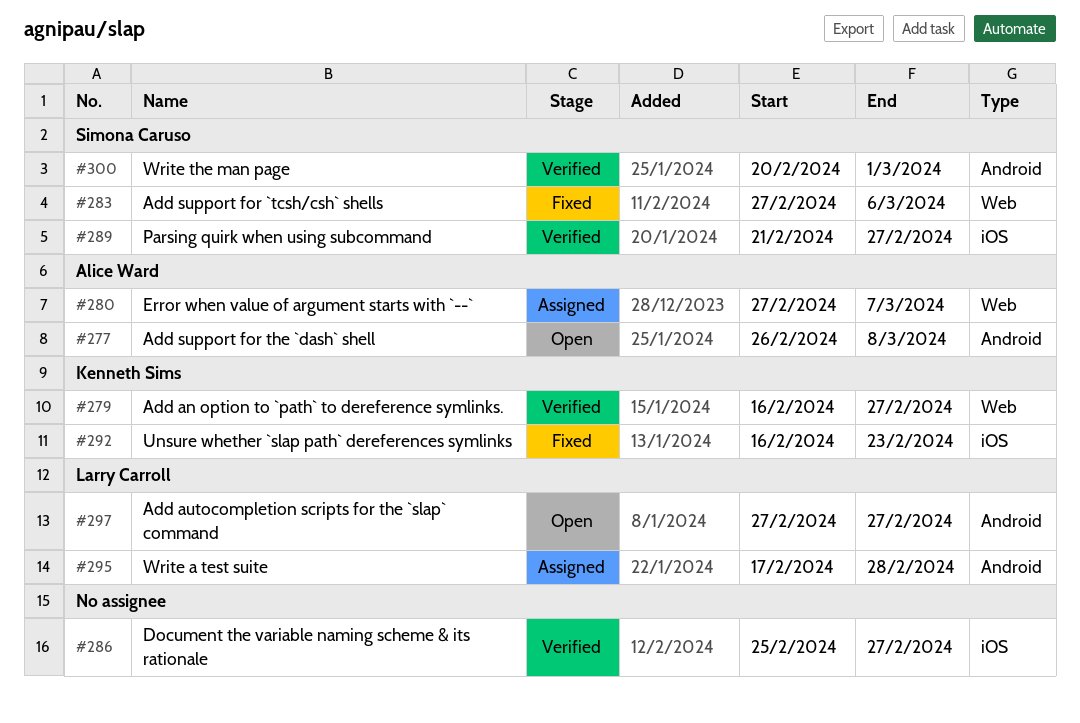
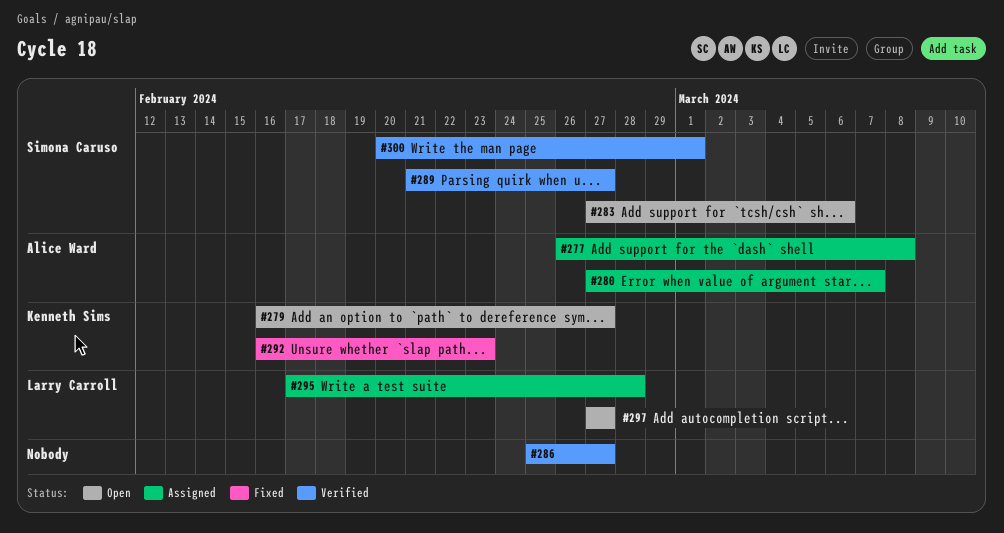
#277, status: Open -> Assigned
#279, status: Verified -> Open
#283, status: Fixed -> Open

